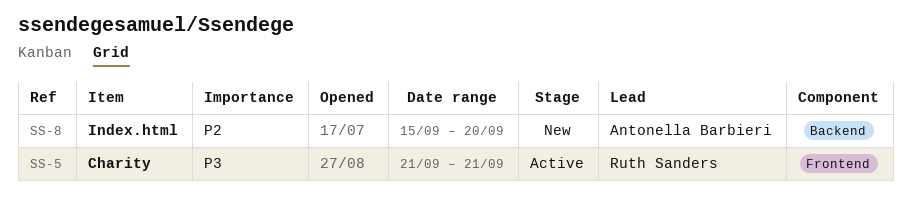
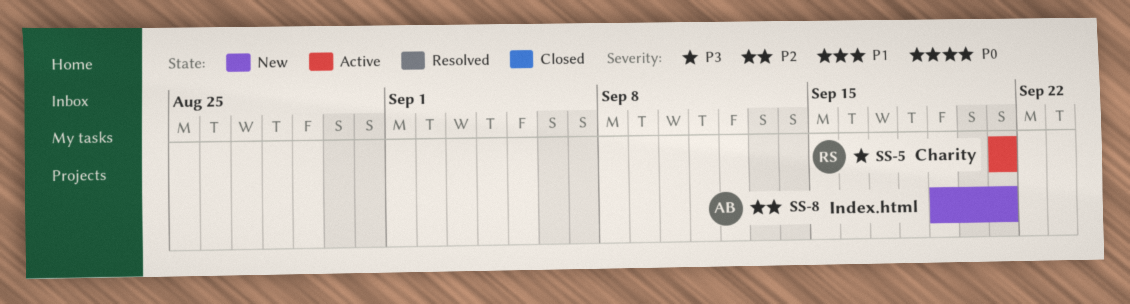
SS-8, start: Sep 15 -> Sep 19
SS-8, due: Sep 20 -> Sep 21

